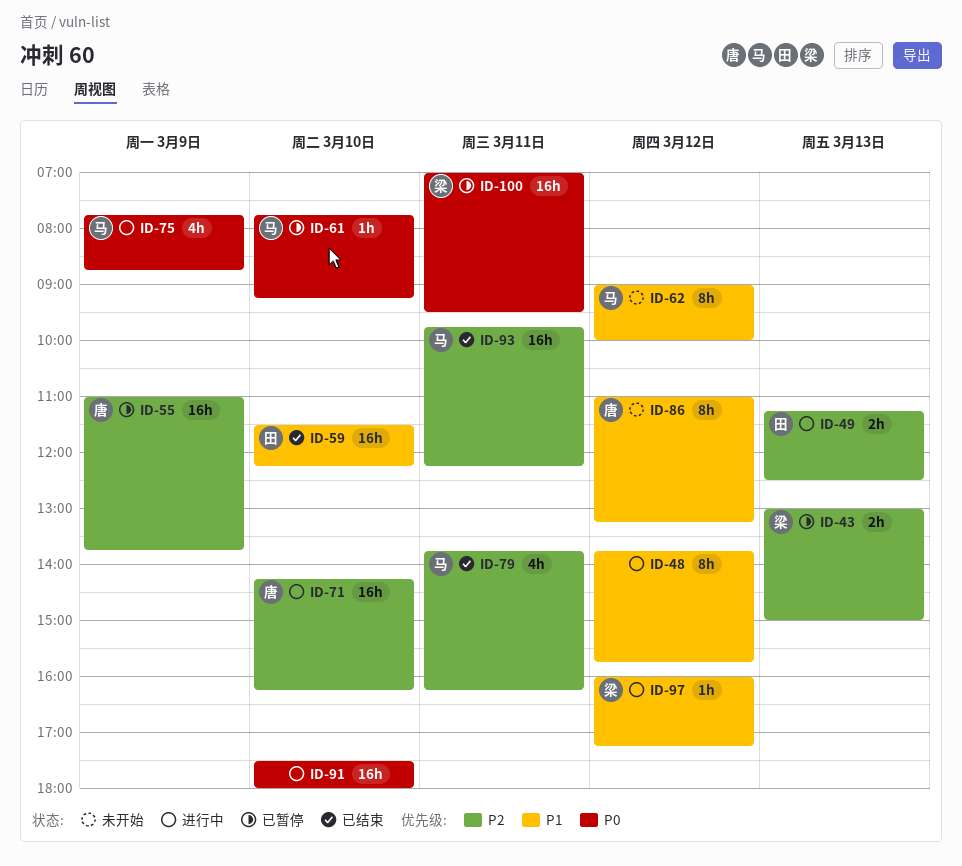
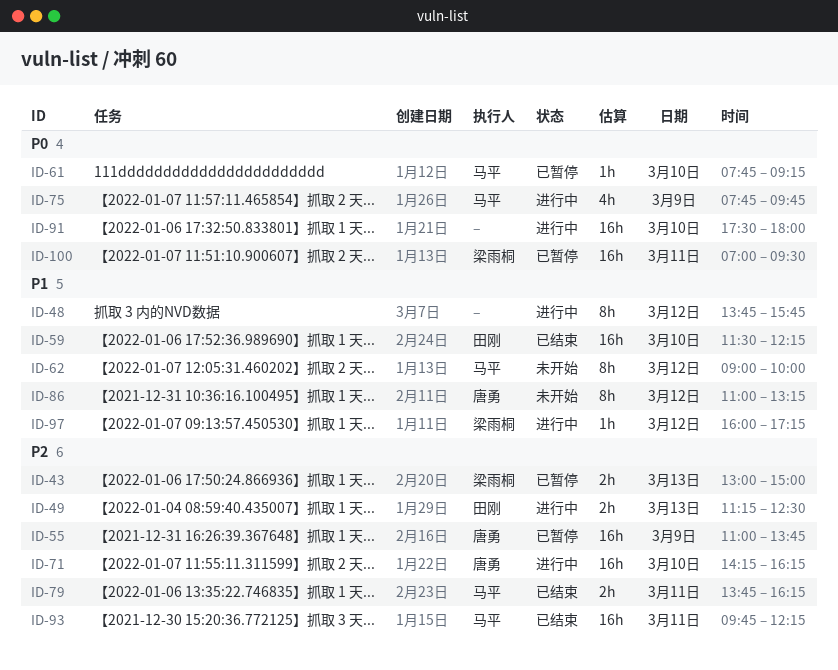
ID-75, ends: 08:45 -> 09:45
ID-79, estimate: 4h -> 2h

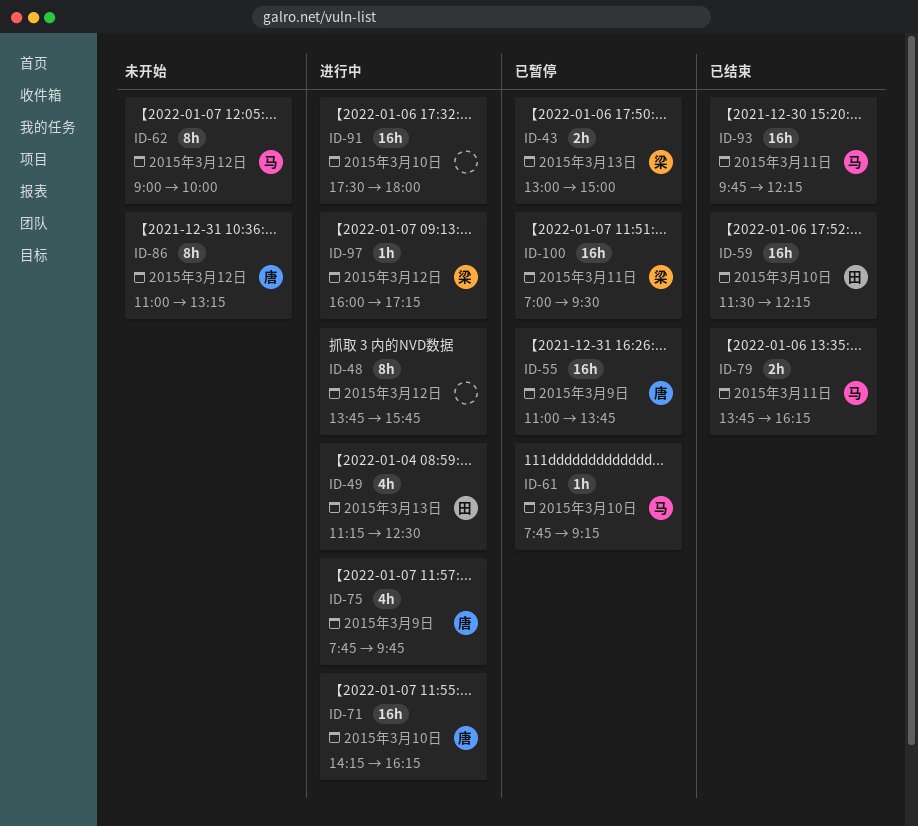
ID-49, estimate: 2h -> 4h
ID-75, owner: 马平 -> 唐勇

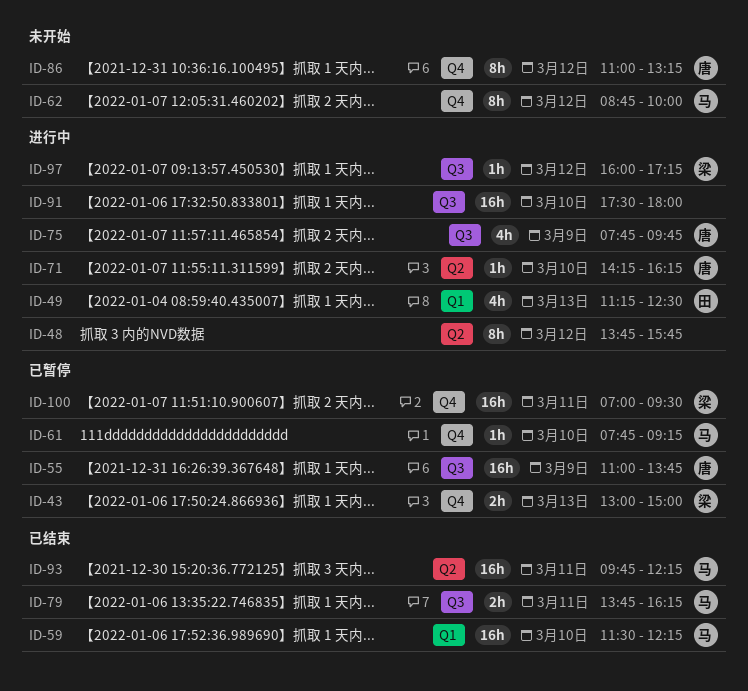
ID-59, owner: 田 -> 马
ID-62, begins: 09:00 -> 08:45
ID-71, estimate: 16h -> 1h

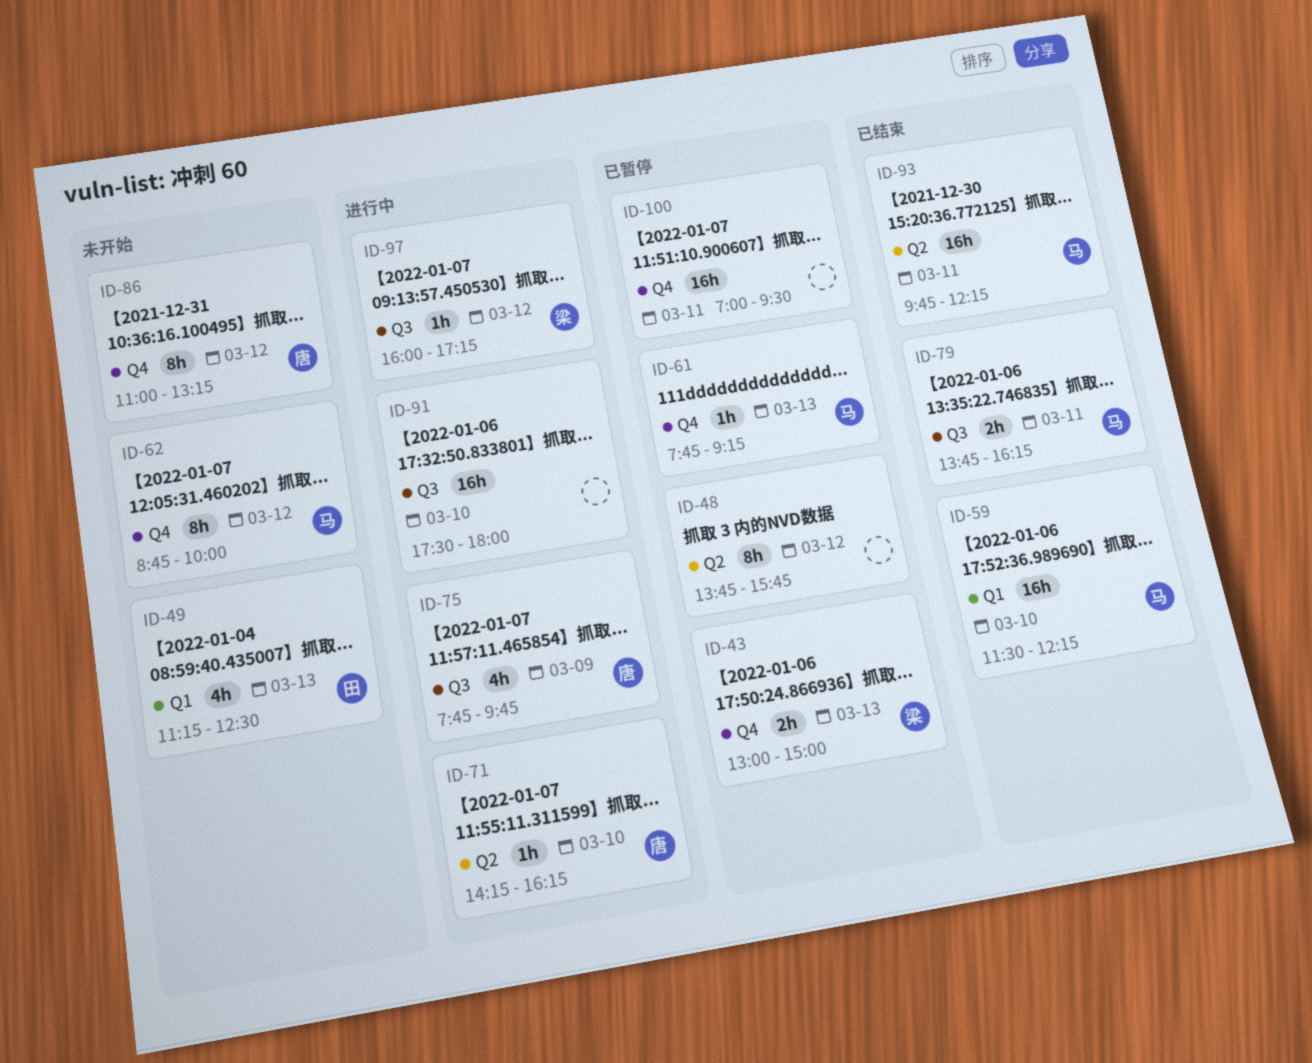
ID-48, status: 进行中 -> 已暂停
ID-49, status: 进行中 -> 未开始
ID-55: present -> none
ID-61, day: Mar 10 -> Mar 13
ID-100, owner: 梁 -> none

